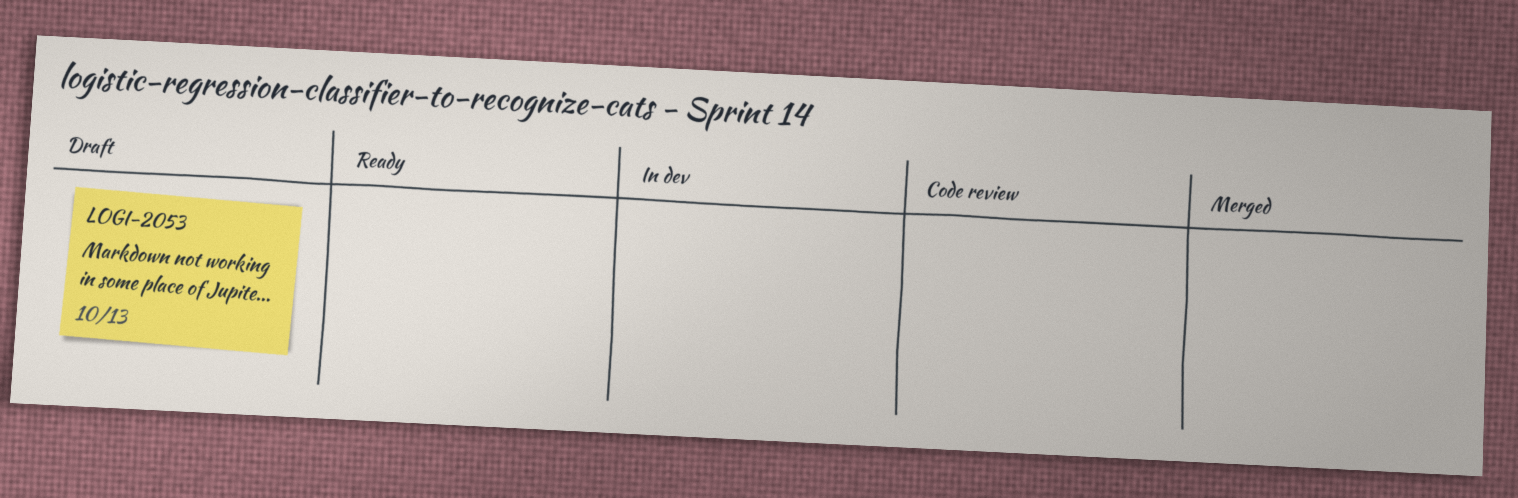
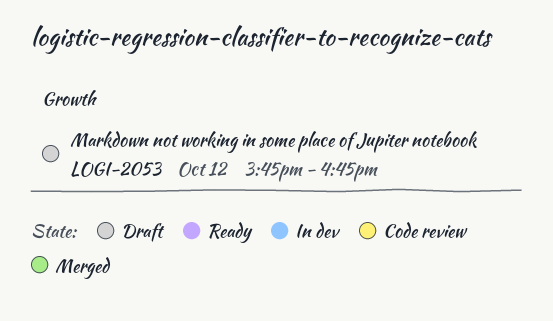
LOGI-2053, day: Oct 13 -> Oct 12

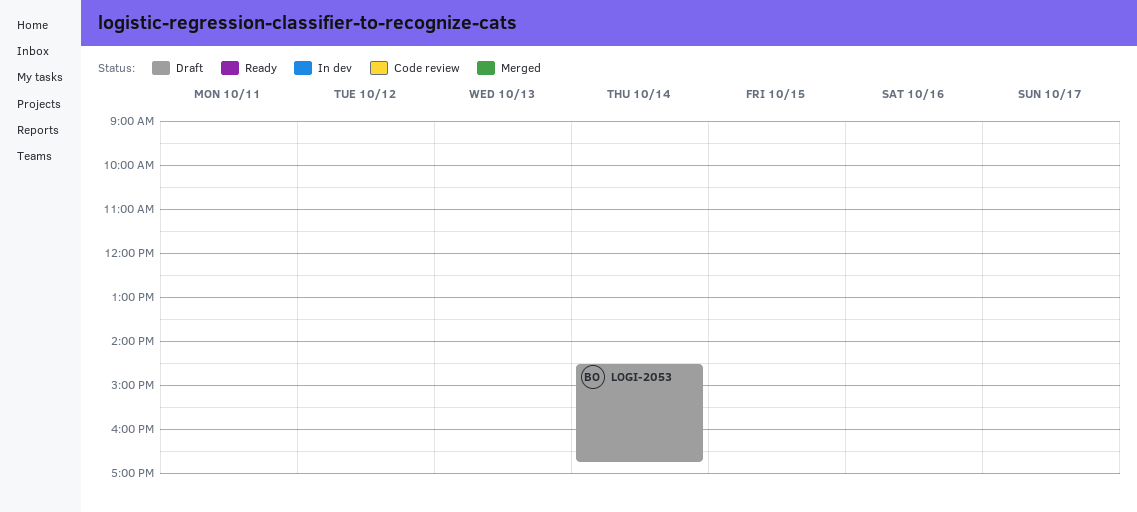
LOGI-2053, day: Oct 12 -> Oct 14
LOGI-2053, begins: 15:45 -> 14:30

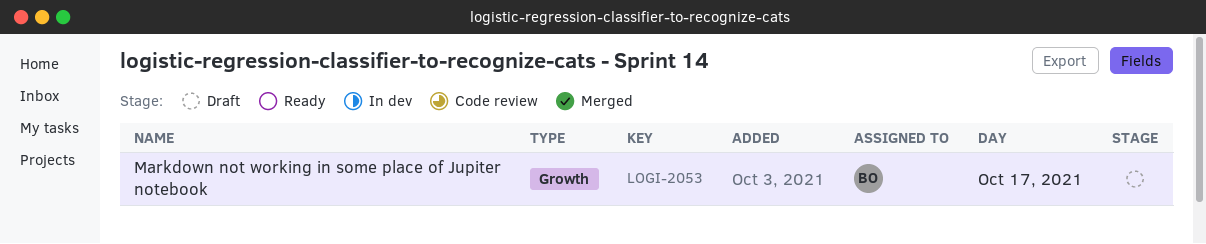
LOGI-2053, day: Oct 14 -> Oct 17

